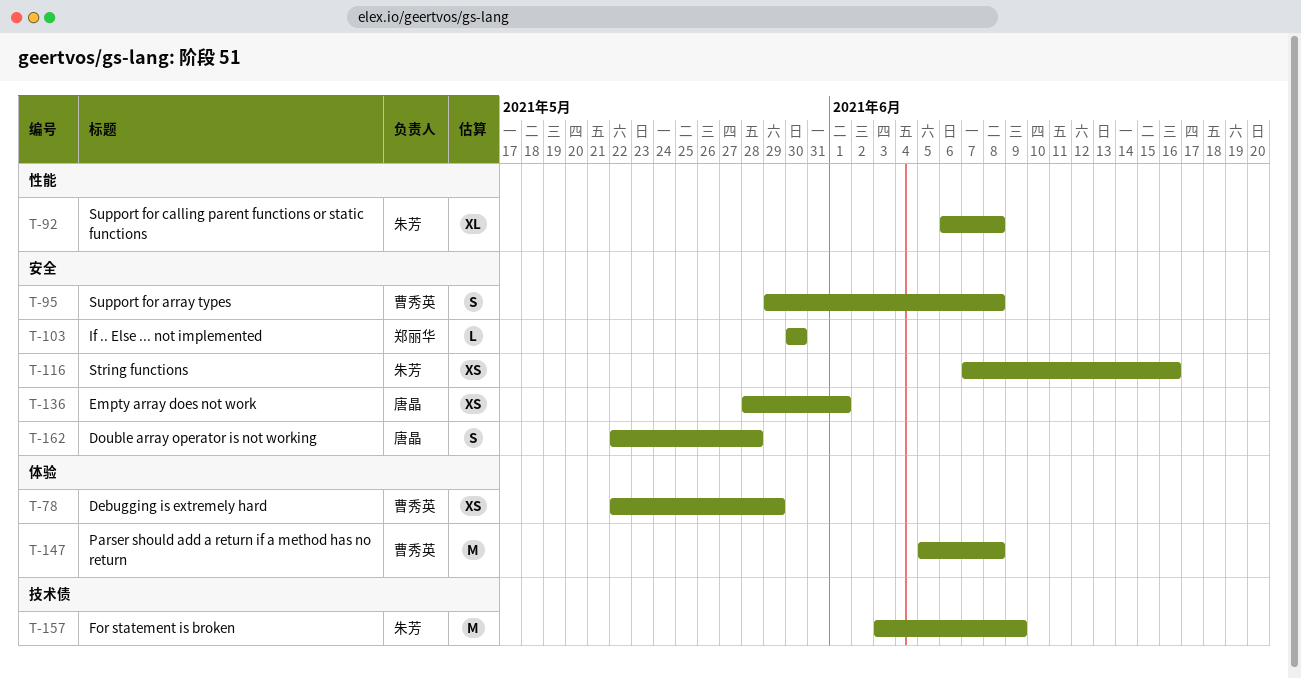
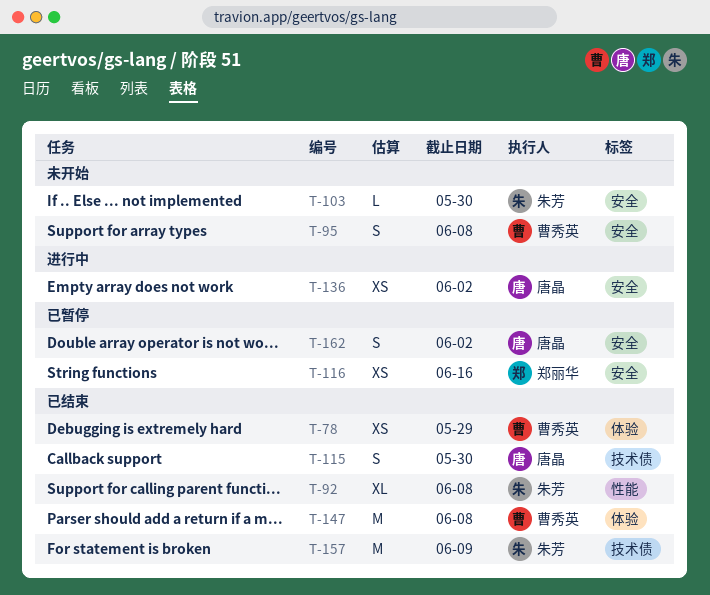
T-103, owner: 郑丽华 -> 朱芳
T-115: none -> present
T-116, owner: 朱芳 -> 郑丽华
T-136, due: Jun 1 -> Jun 2
T-162, due: May 28 -> Jun 2

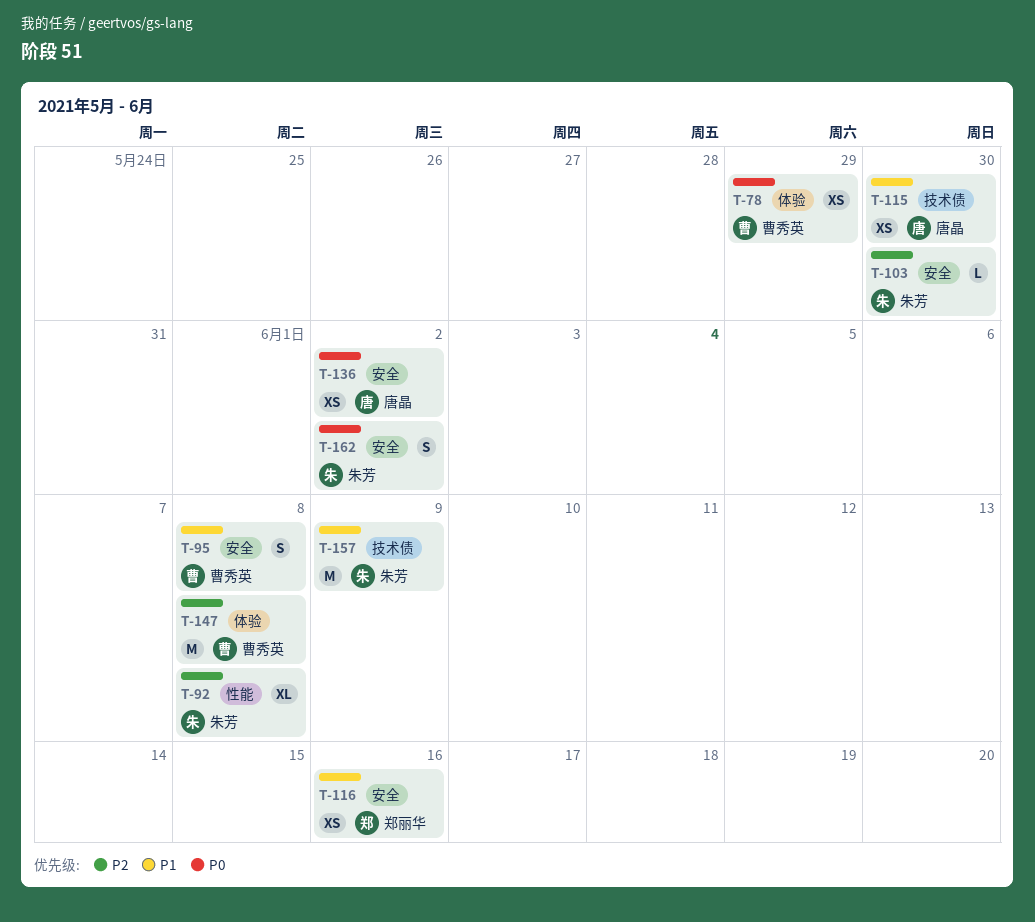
T-115, estimate: S -> XS
T-162, owner: 唐晶 -> 朱芳

